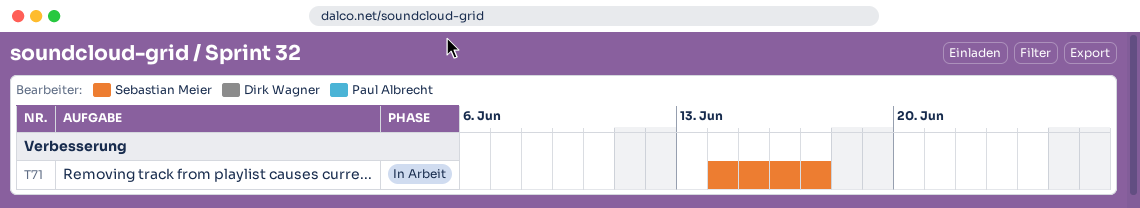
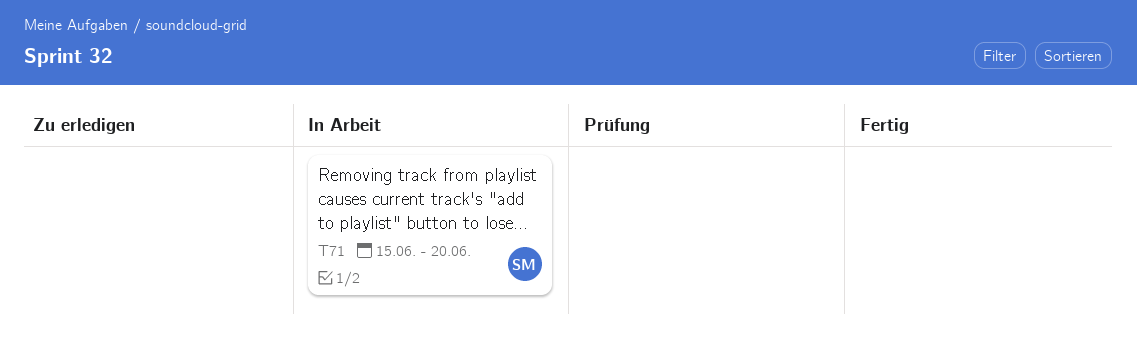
T71, start: Jun 14 -> Jun 15
T71, due: Jun 17 -> Jun 20

